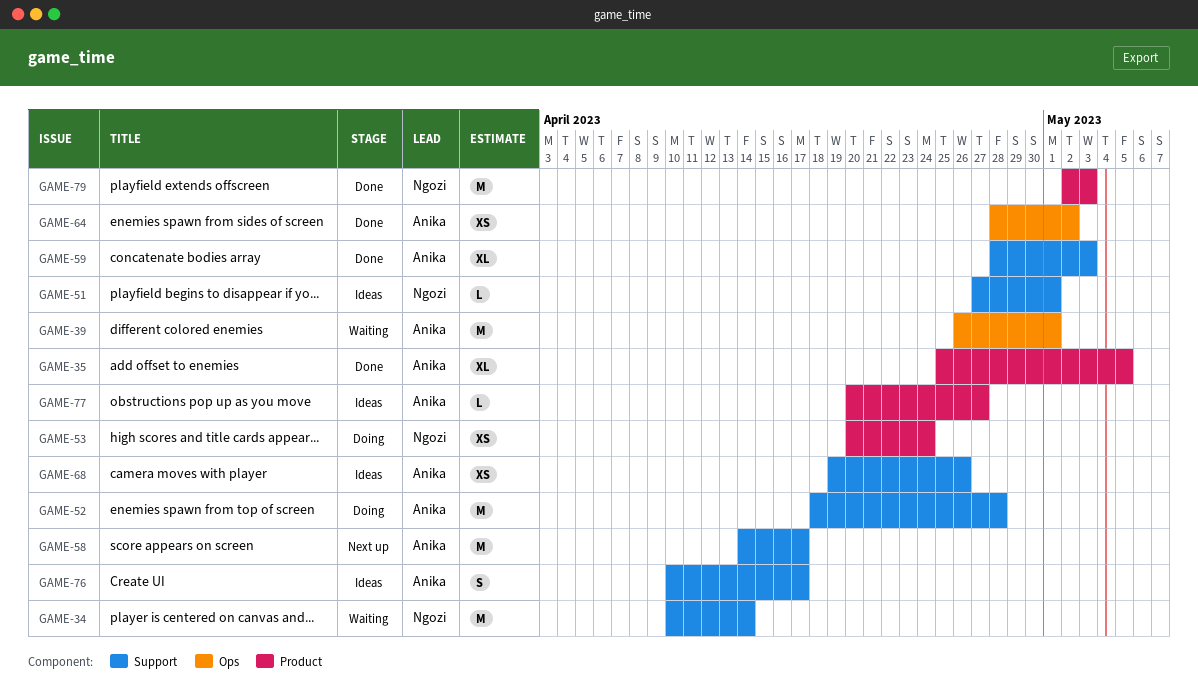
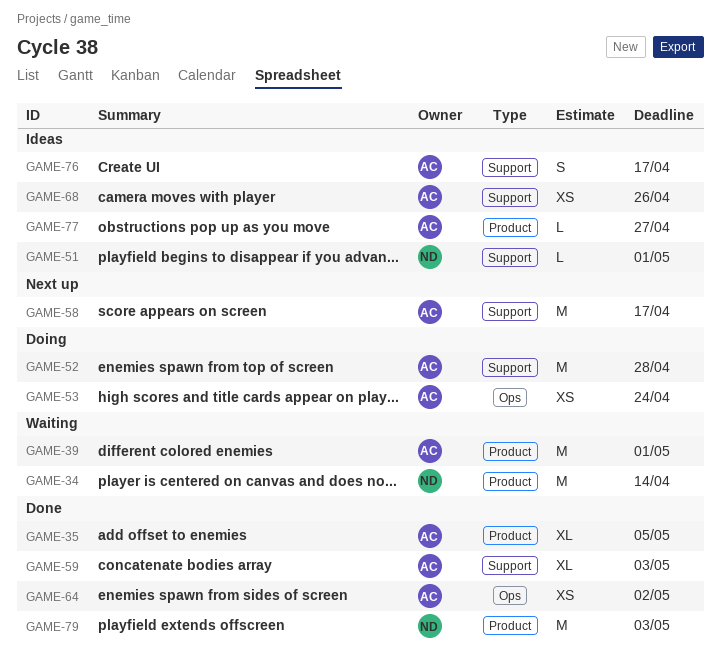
GAME-34, label: Support -> Product
GAME-39, label: Ops -> Product
GAME-53, owner: Ngozi -> Anika
GAME-53, label: Product -> Ops

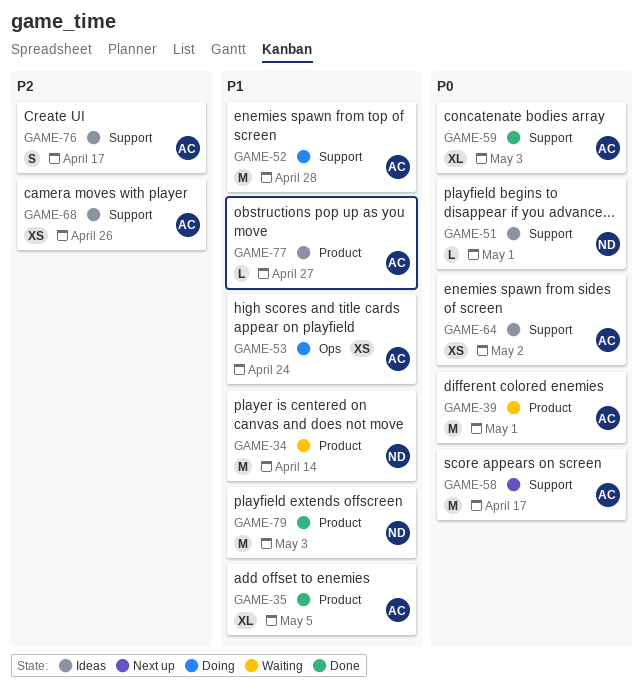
GAME-64, status: Done -> Ideas
GAME-64, label: Ops -> Support

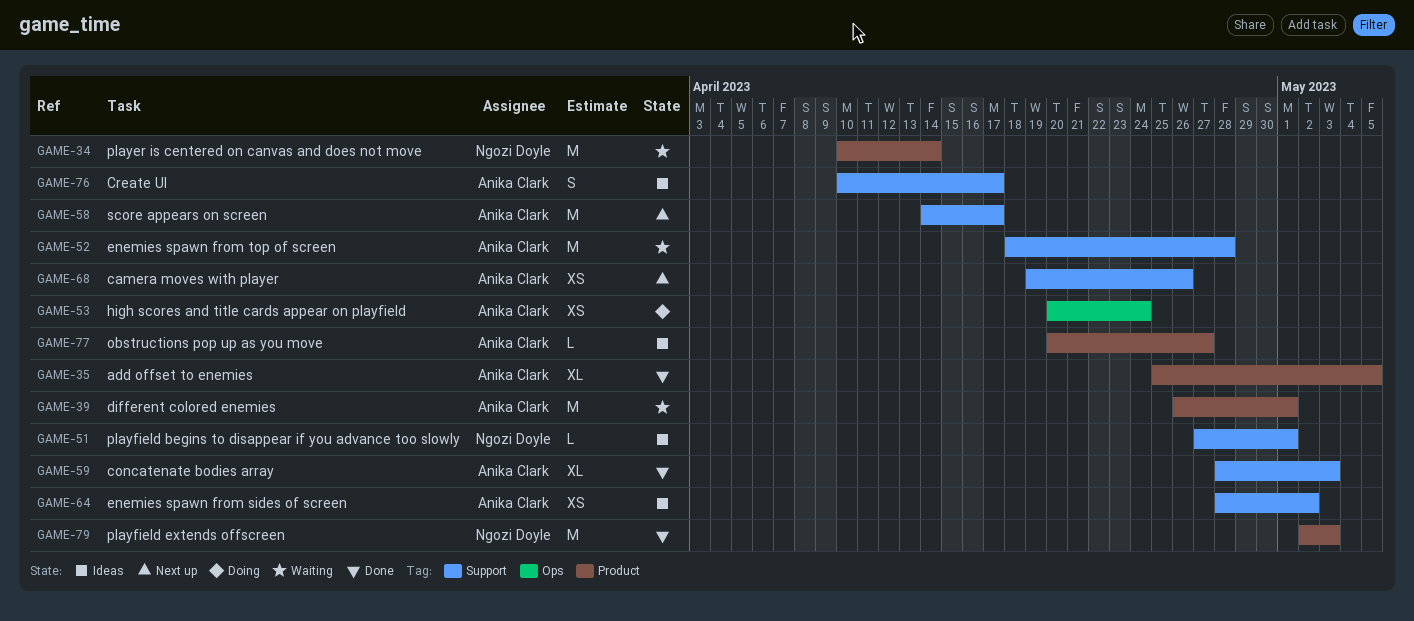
GAME-52, status: Doing -> Waiting
GAME-68, status: Ideas -> Next up

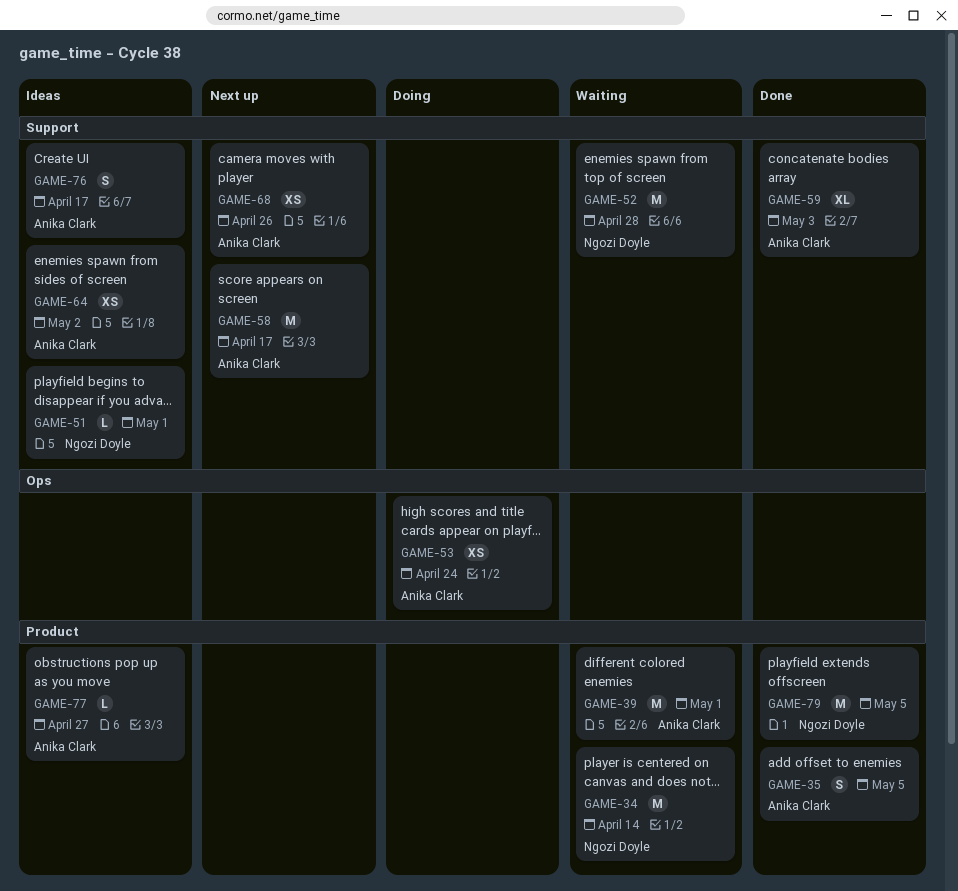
GAME-35, estimate: XL -> S
GAME-52, owner: Anika Clark -> Ngozi Doyle
GAME-79, due: May 3 -> May 5

